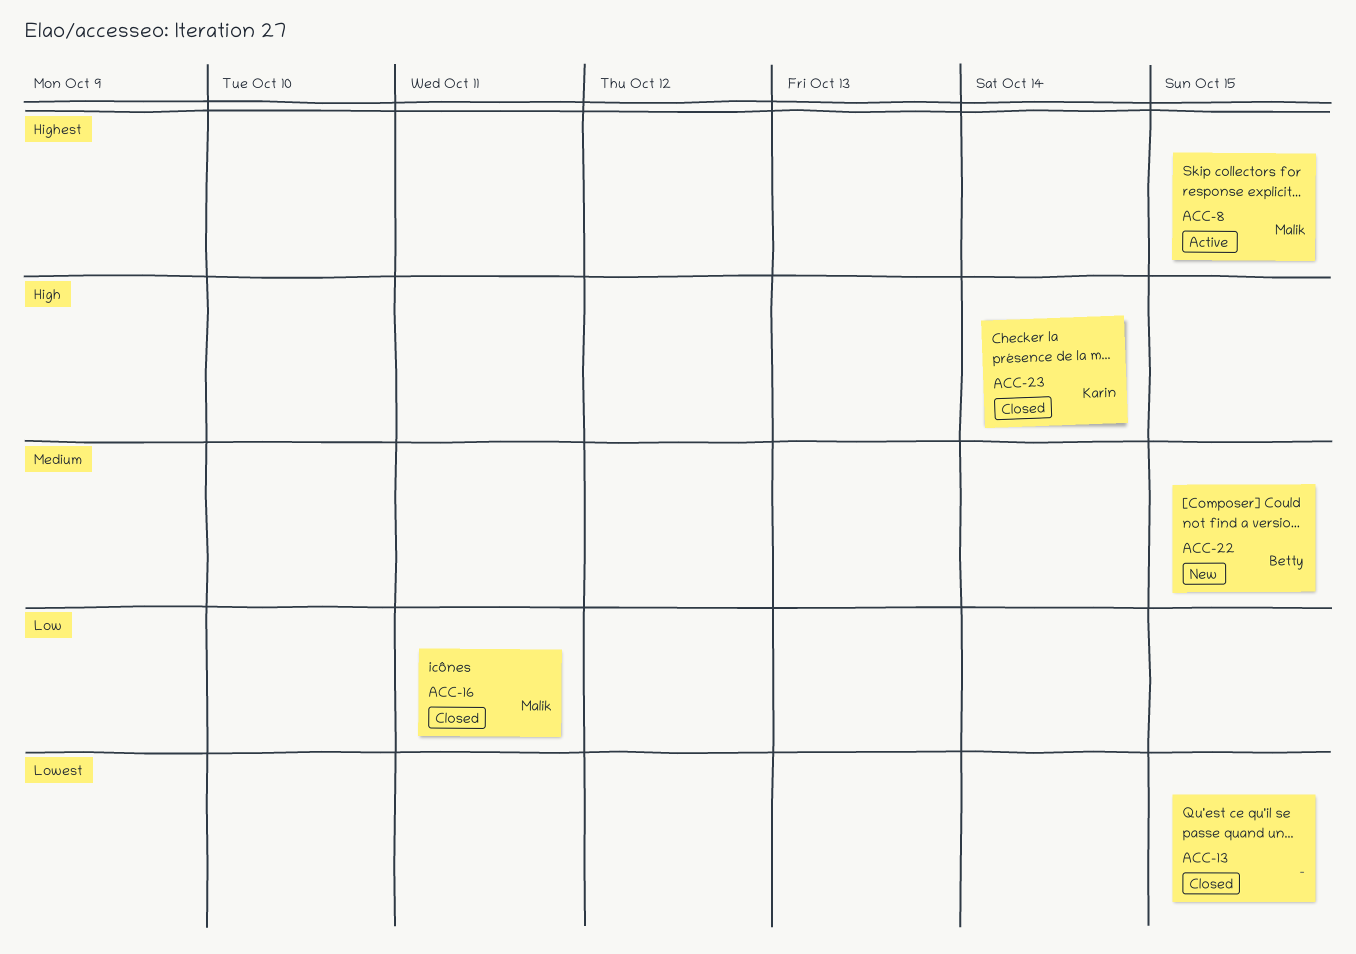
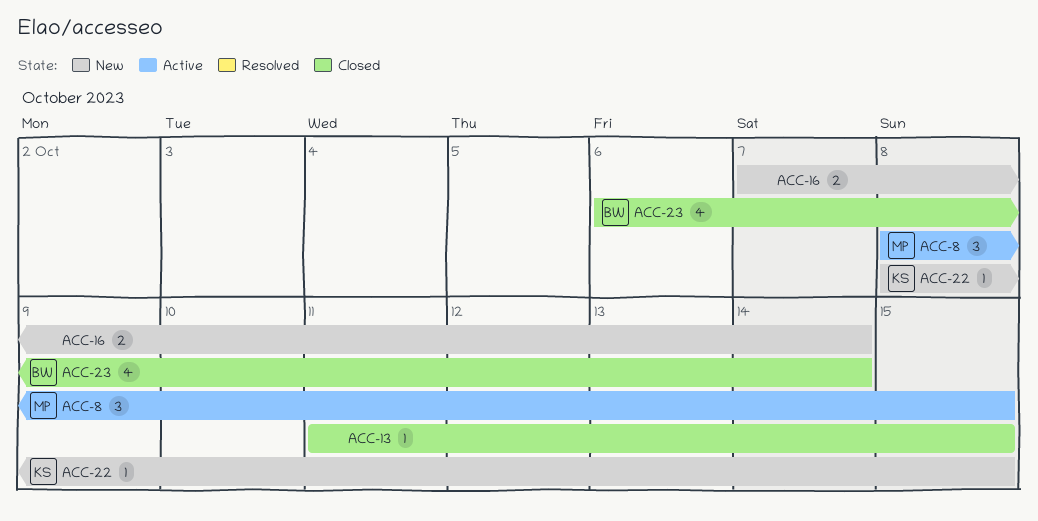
ACC-16, status: Closed -> New
ACC-16, owner: Malik -> none
ACC-16, due: Oct 11 -> Oct 14
ACC-22, owner: Betty -> Karin
ACC-23, owner: Karin -> Betty

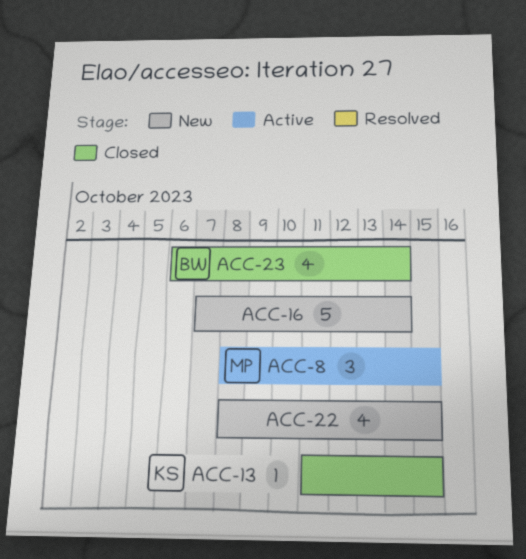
ACC-13, owner: none -> KS
ACC-16, estimate: 2 -> 5
ACC-22, owner: KS -> none
ACC-22, estimate: 1 -> 4

